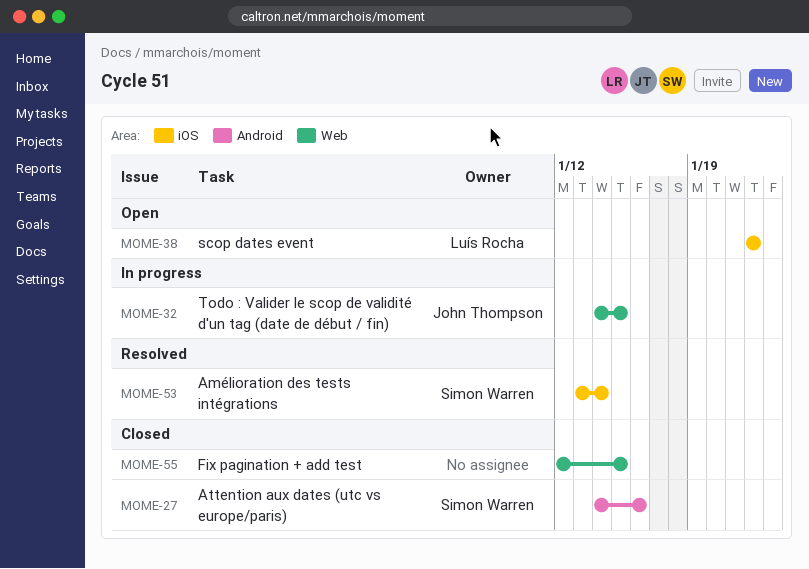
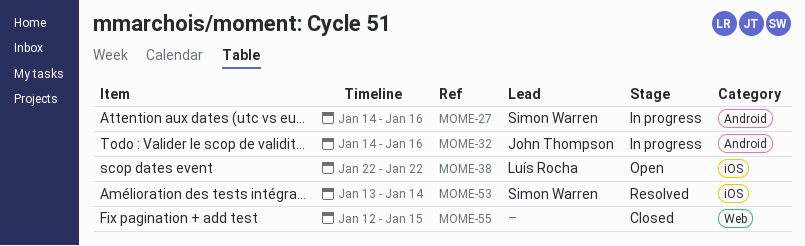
MOME-27, status: Closed -> In progress
MOME-32, label: Web -> Android
MOME-32, due: Jan 15 -> Jan 16

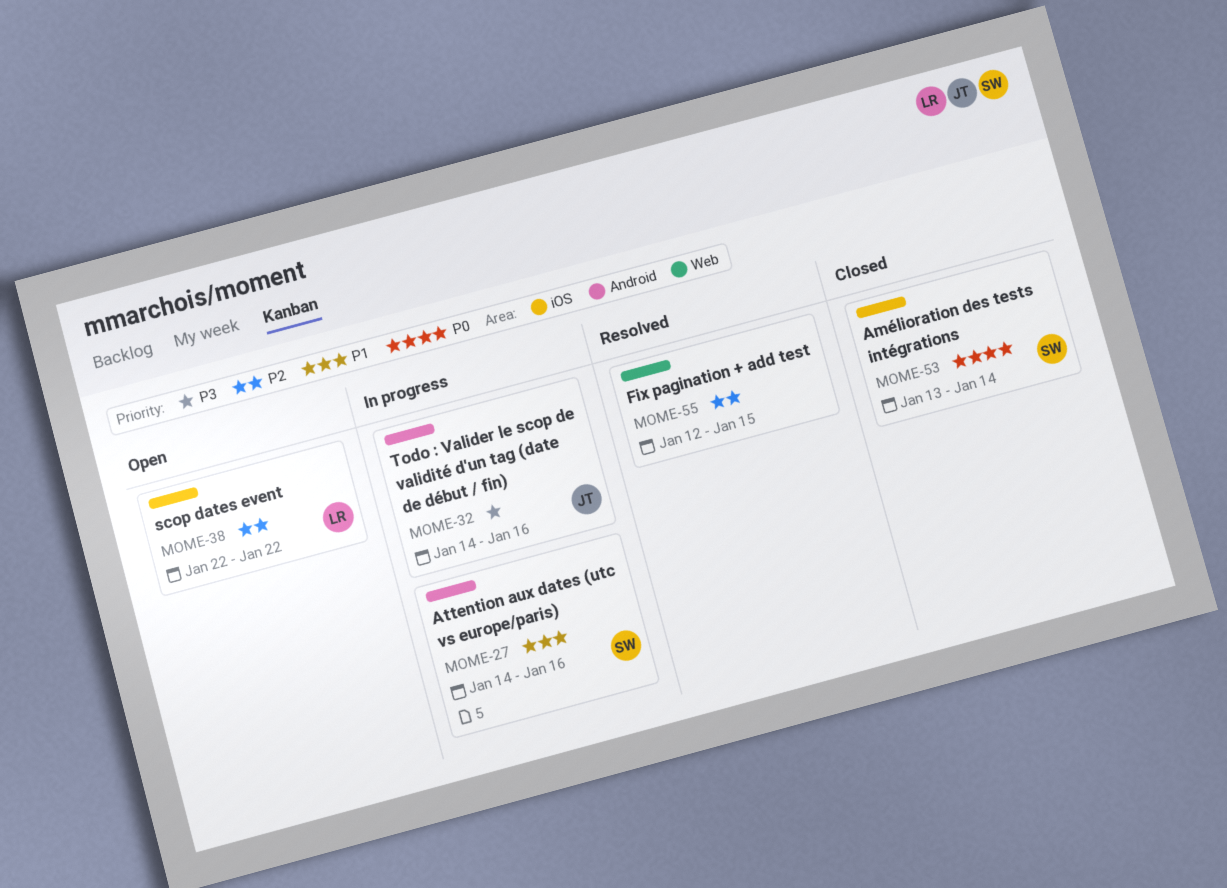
MOME-53, status: Resolved -> Closed
MOME-55, status: Closed -> Resolved

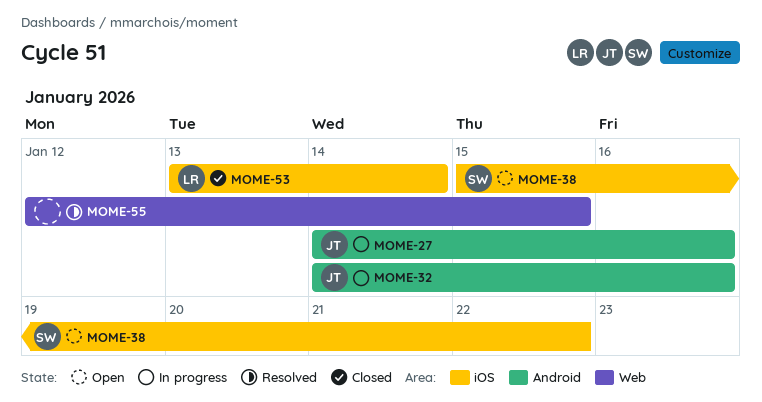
MOME-27, owner: SW -> JT
MOME-38, owner: LR -> SW
MOME-38, start: Jan 22 -> Jan 15
MOME-53, owner: SW -> LR

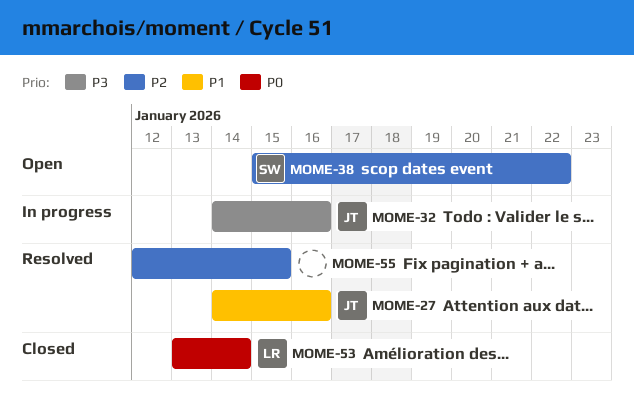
MOME-27, status: In progress -> Resolved

